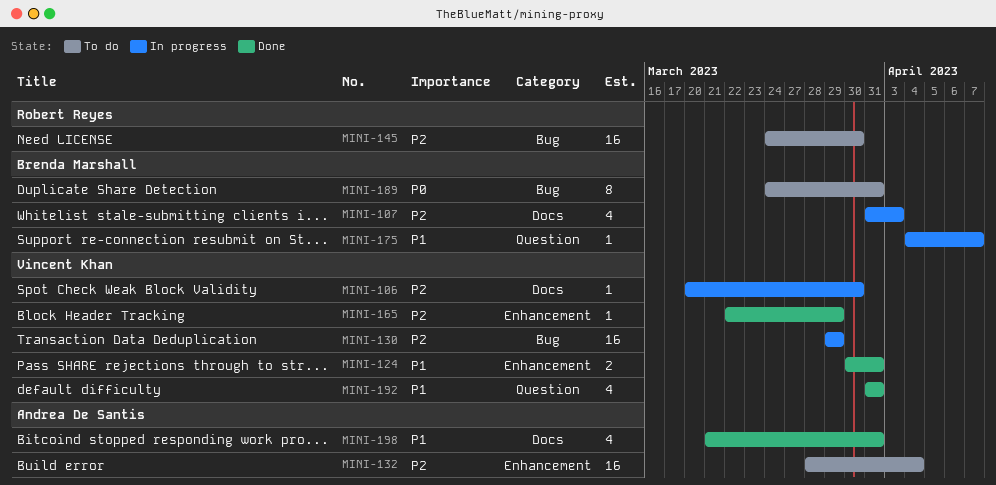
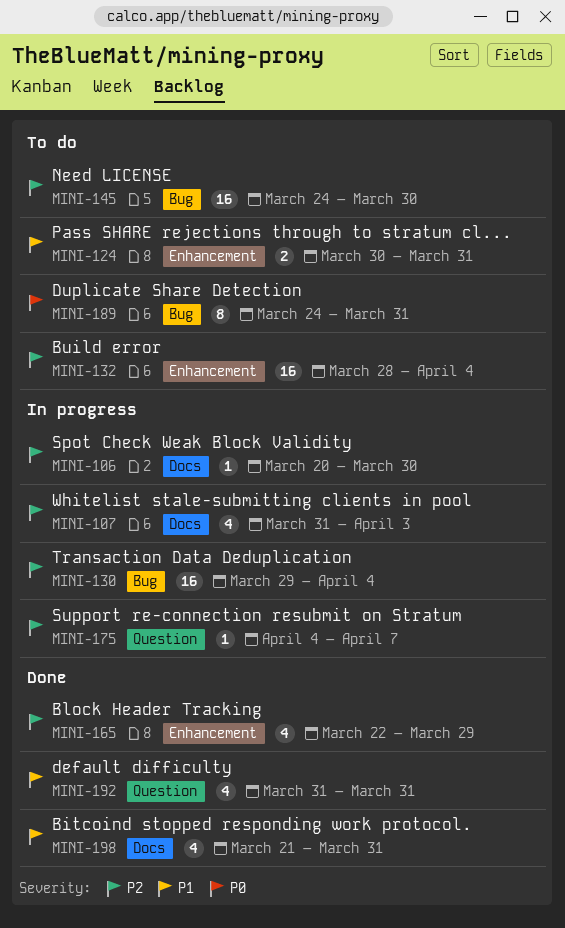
MINI-124, status: Done -> To do
MINI-130, due: Mar 29 -> Apr 4
MINI-165, estimate: 1 -> 4
MINI-175, priority: P1 -> P2

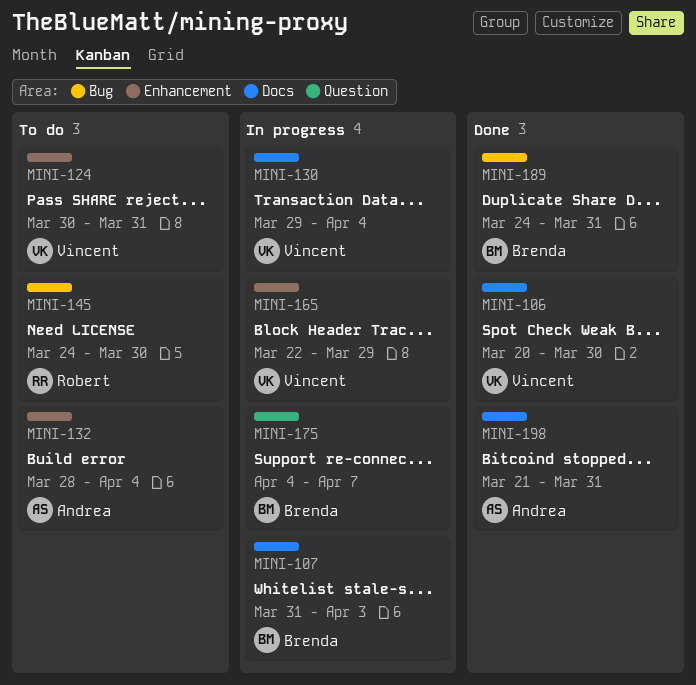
MINI-106, status: In progress -> Done
MINI-130, label: Bug -> Docs
MINI-165, status: Done -> In progress
MINI-189, status: To do -> Done
MINI-192: present -> none

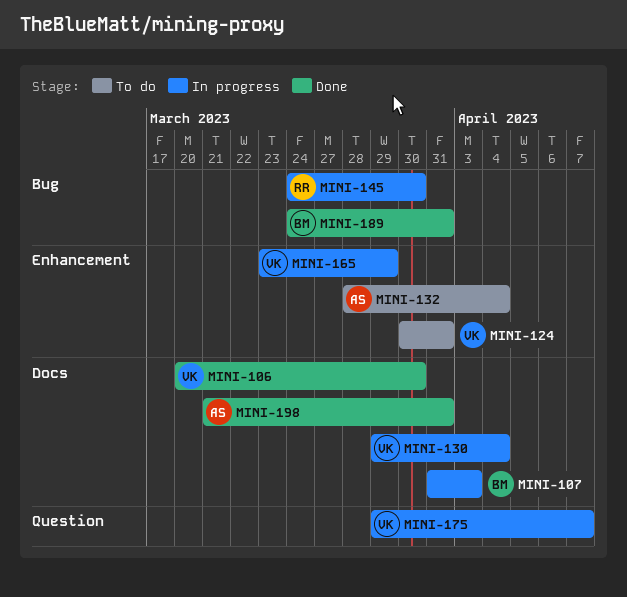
MINI-145, status: To do -> In progress
MINI-165, start: Mar 22 -> Mar 23
MINI-175, owner: Brenda -> Vincent
MINI-175, start: Apr 4 -> Mar 29

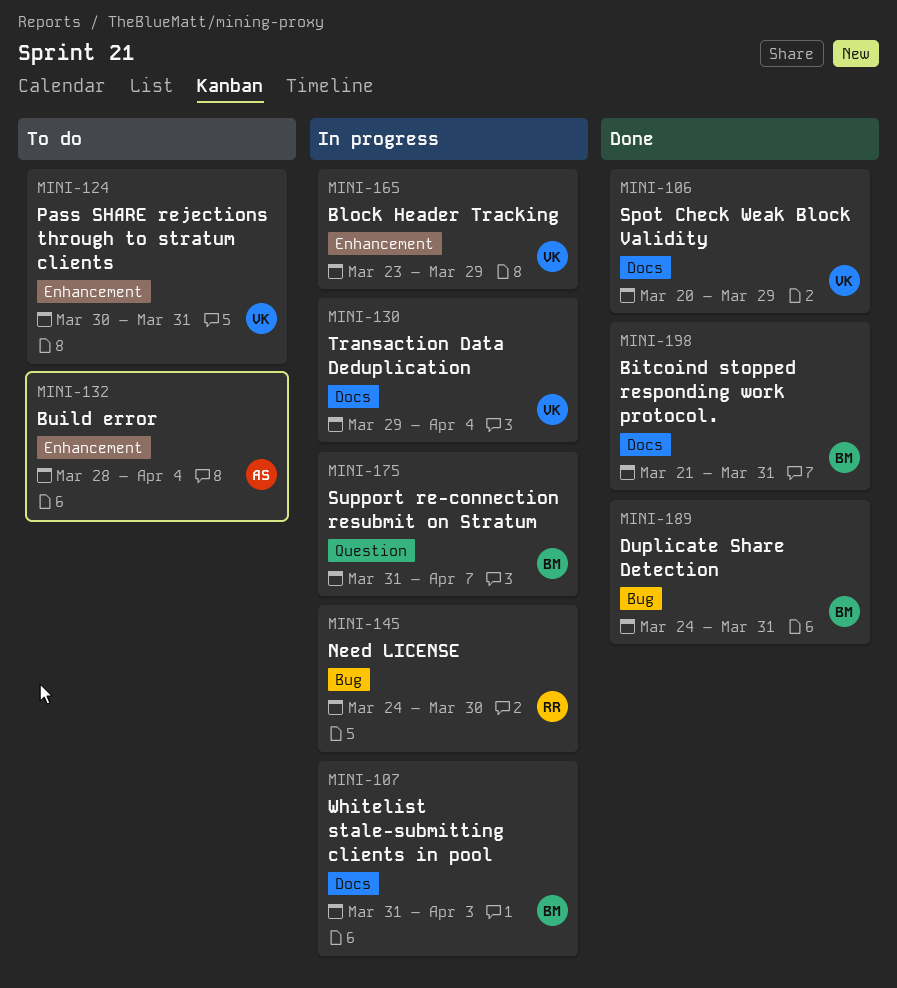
MINI-106, due: Mar 30 -> Mar 29
MINI-175, owner: VK -> BM
MINI-175, start: Mar 29 -> Mar 31
MINI-198, owner: AS -> BM

